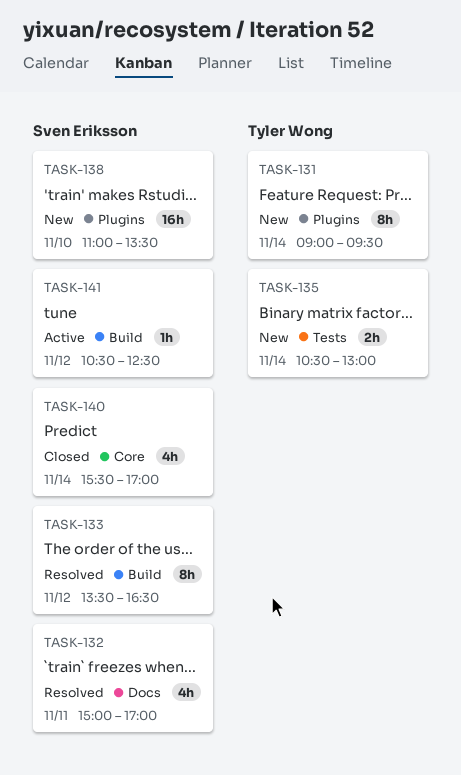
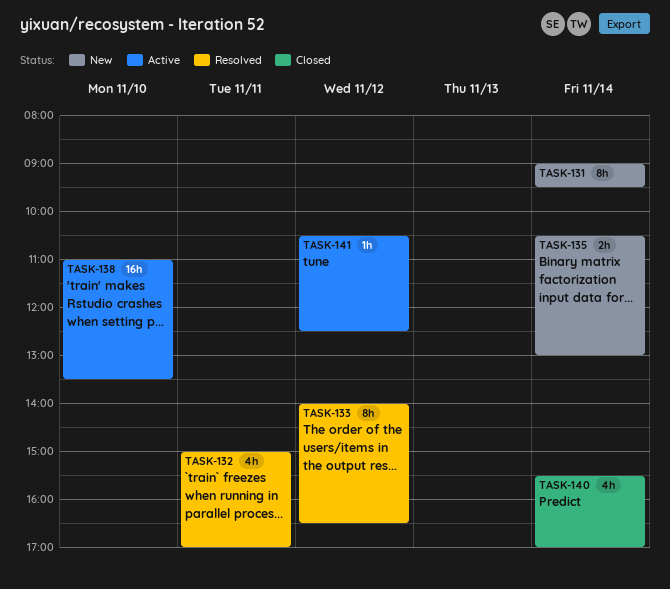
TASK-133, begins: 13:30 -> 14:00
TASK-138, status: New -> Active

